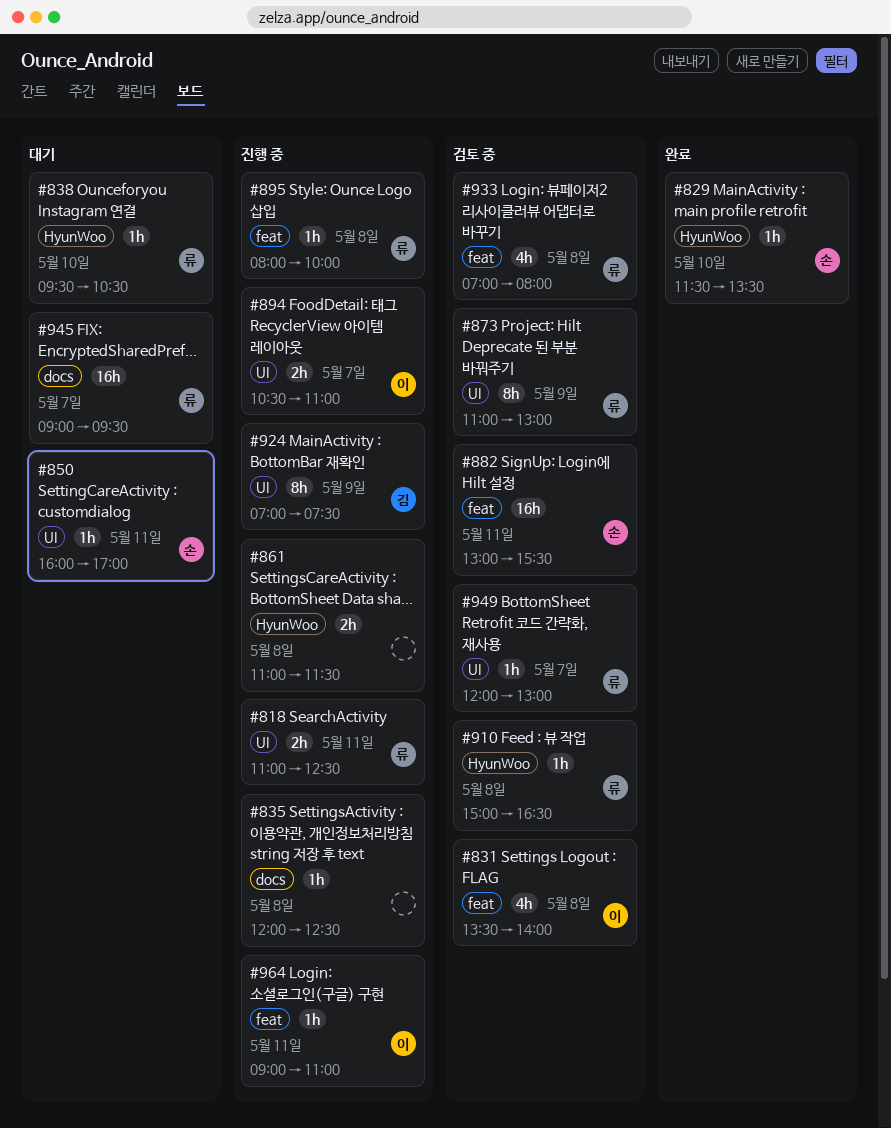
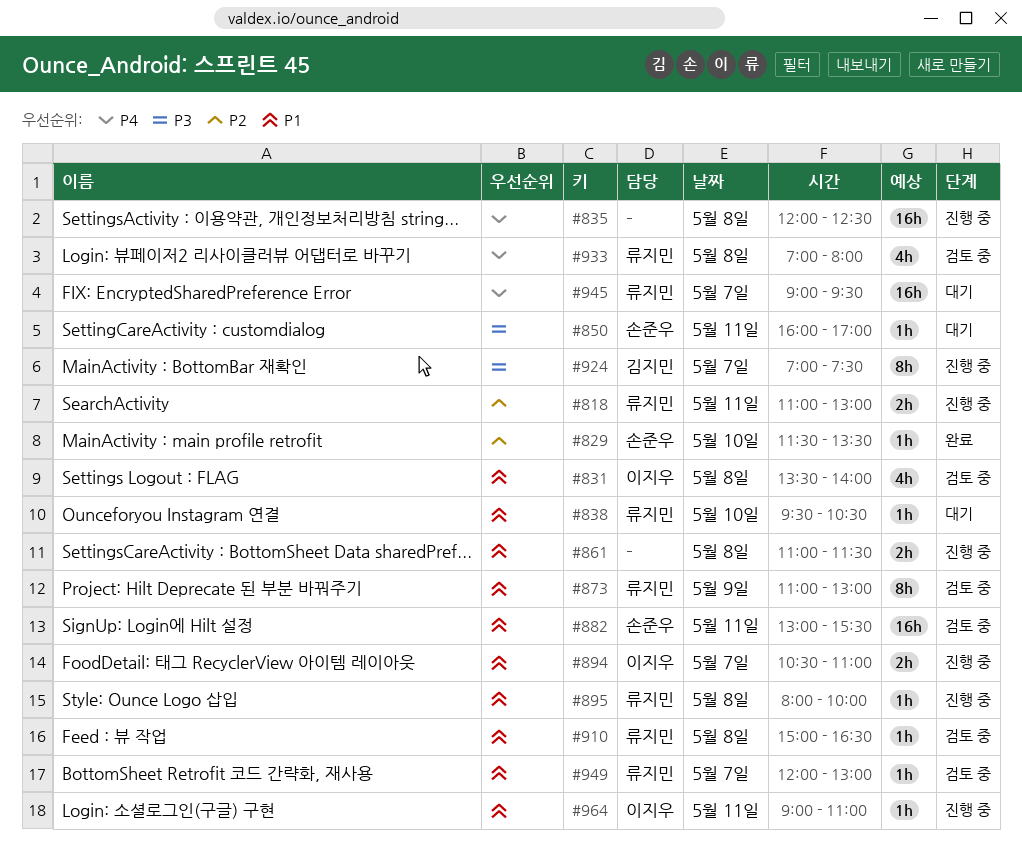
#818, ends: 12:30 -> 13:00
#835, estimate: 1h -> 16h
#924, day: May 9 -> May 7

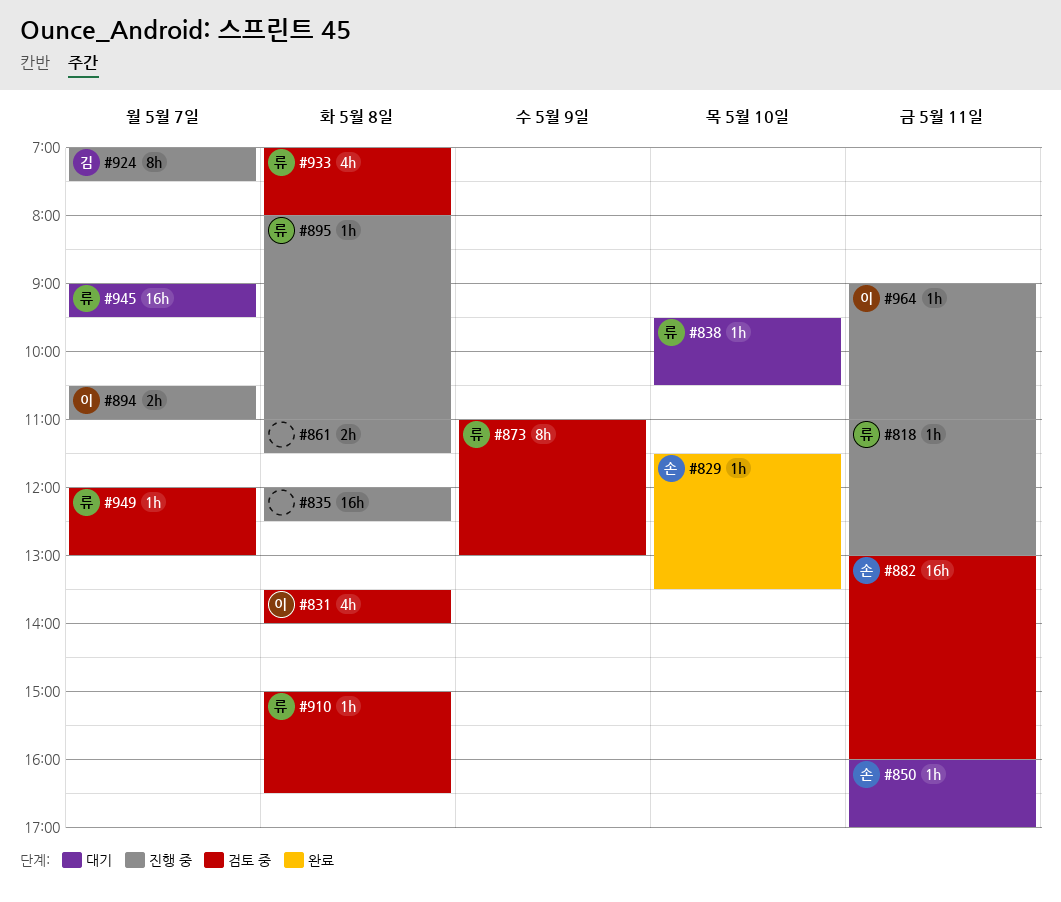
#818, estimate: 2h -> 1h
#882, ends: 15:30 -> 16:00
#895, ends: 10:00 -> 11:00

